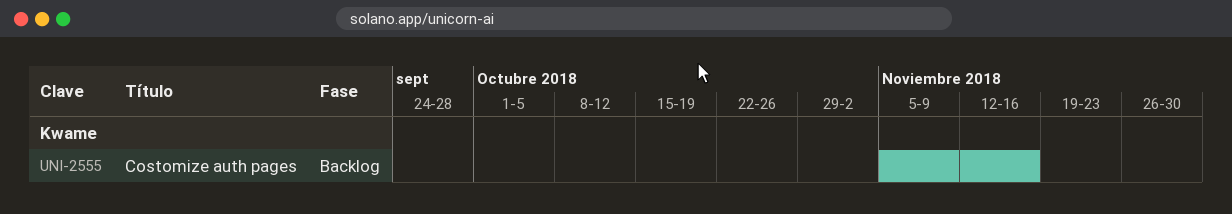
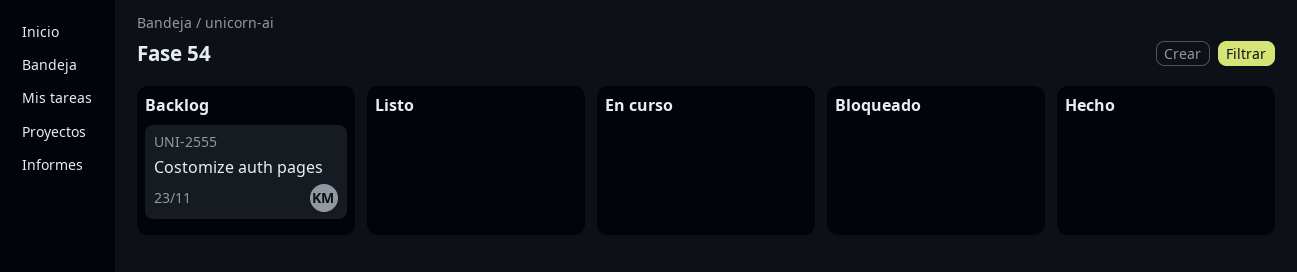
UNI-2555, due: Nov 16 -> Nov 23

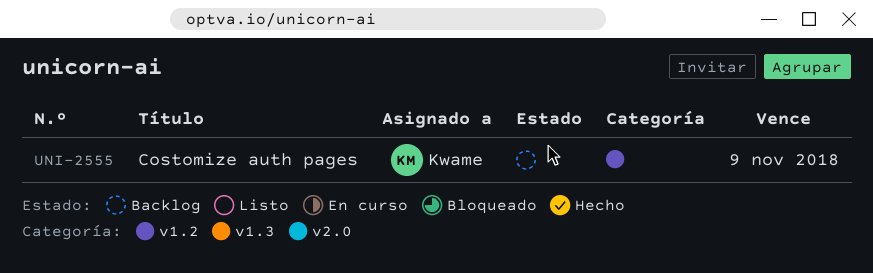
UNI-2555, due: Nov 23 -> Nov 9

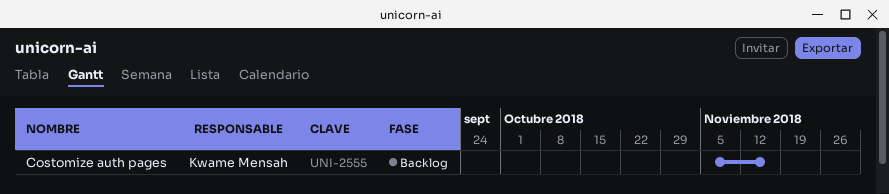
UNI-2555, due: Nov 9 -> Nov 16

